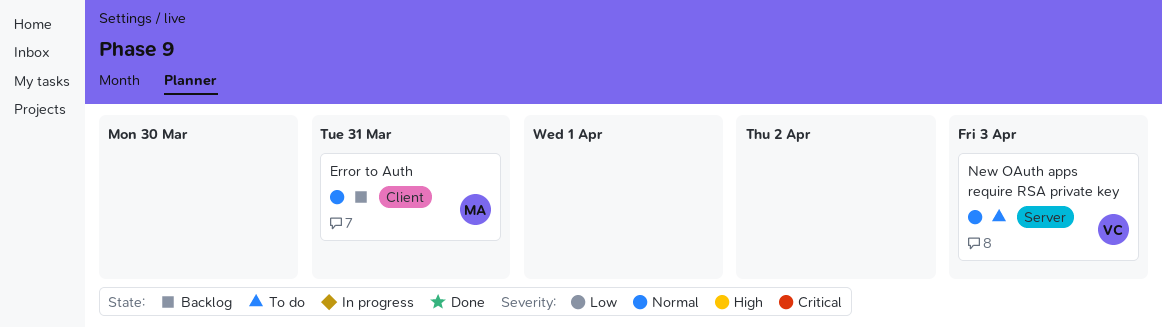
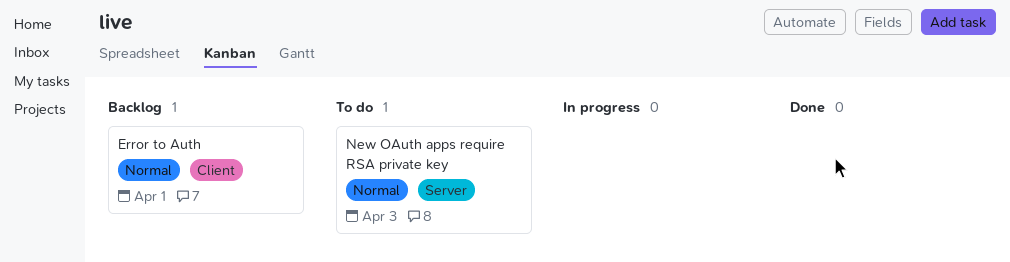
Error to Auth, due: Mar 31 -> Apr 1

